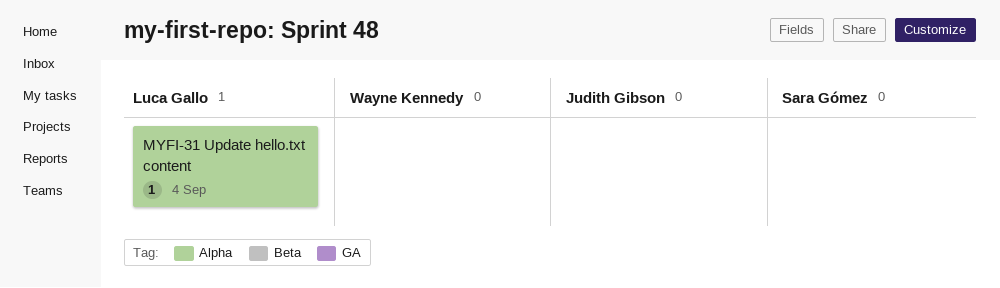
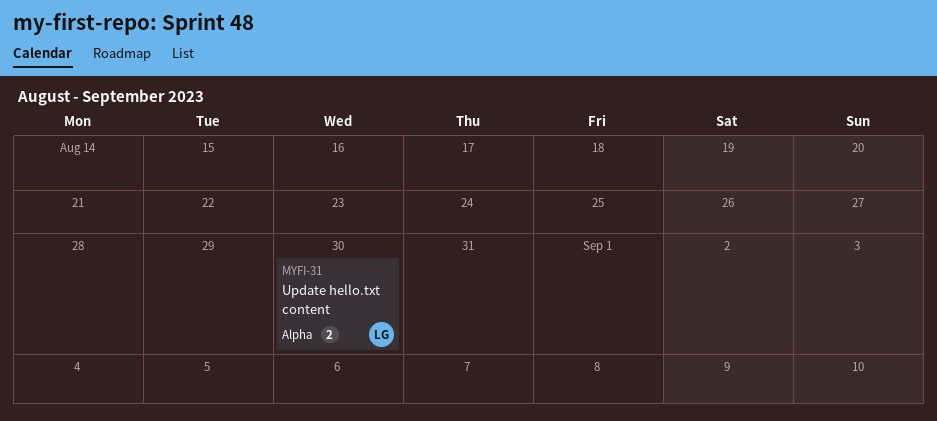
MYFI-31, estimate: 1 -> 2
MYFI-31, due: Sep 4 -> Aug 30

